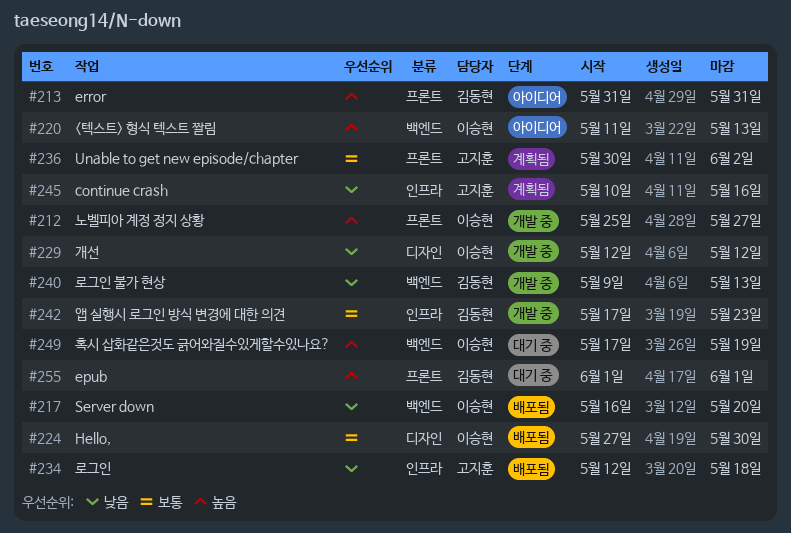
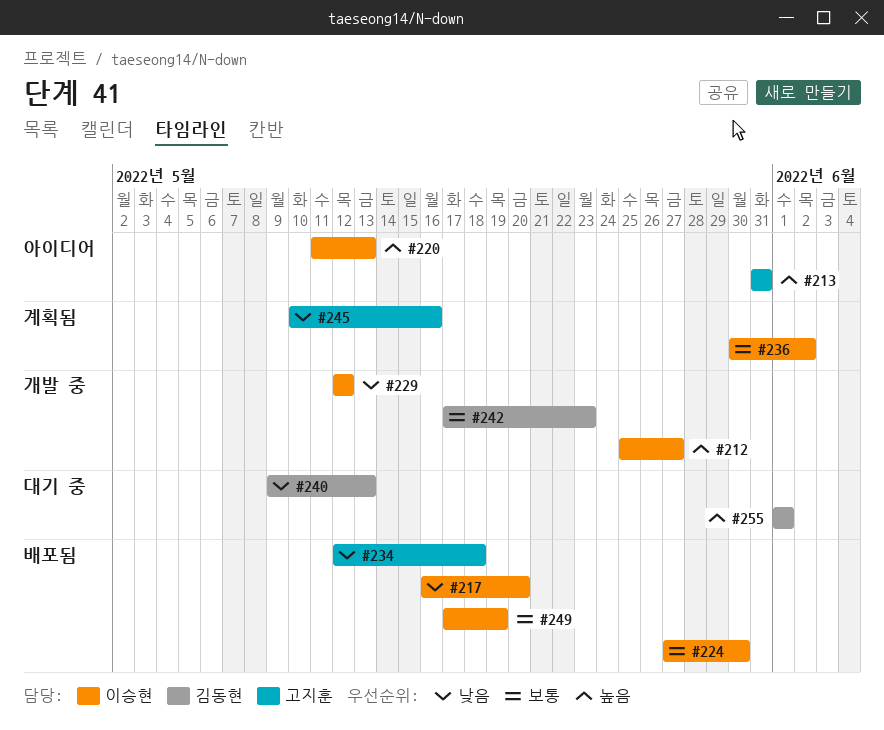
#213, owner: 김동현 -> 고지훈
#236, owner: 고지훈 -> 이승현
#240, status: 개발 중 -> 대기 중
#249, status: 대기 중 -> 배포됨
#249, priority: 높음 -> 보통

